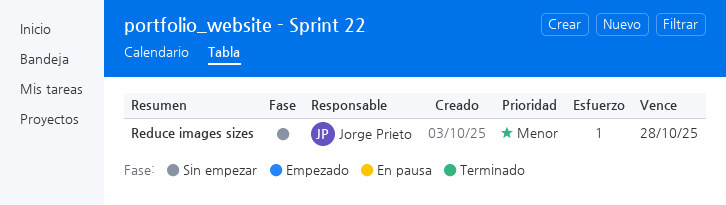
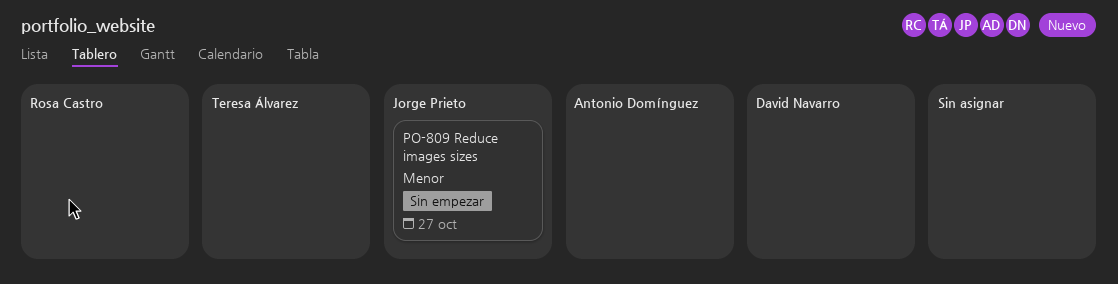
Reduce images sizes, due: Oct 28 -> Oct 27

